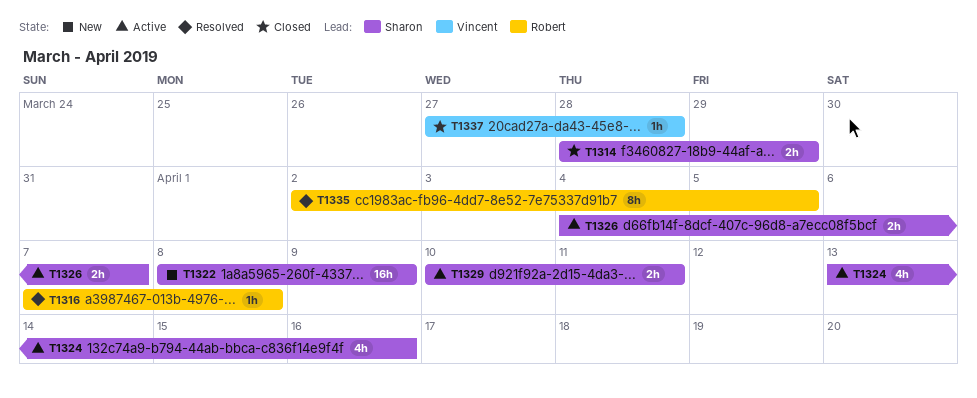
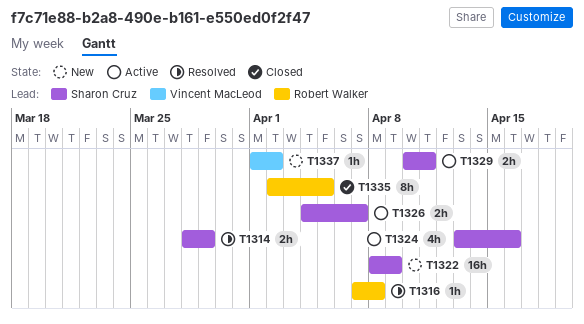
T1314, status: Closed -> Resolved
T1335, status: Resolved -> Closed
T1337, status: Closed -> New
T1337, start: Mar 27 -> Apr 1
T1337, due: Mar 28 -> Apr 2

